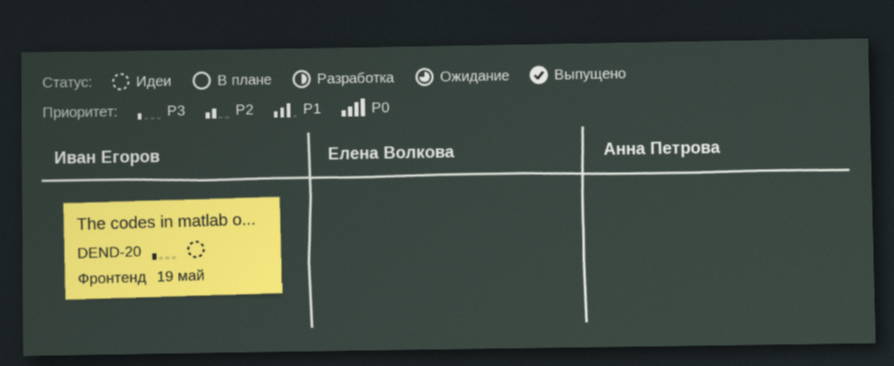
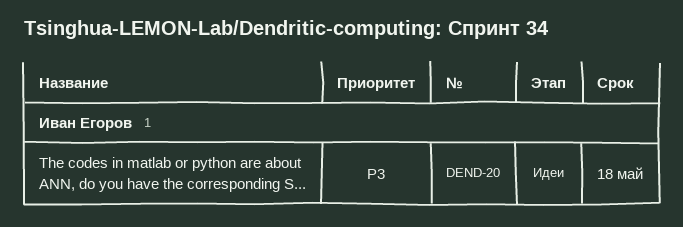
DEND-20, due: May 19 -> May 18

